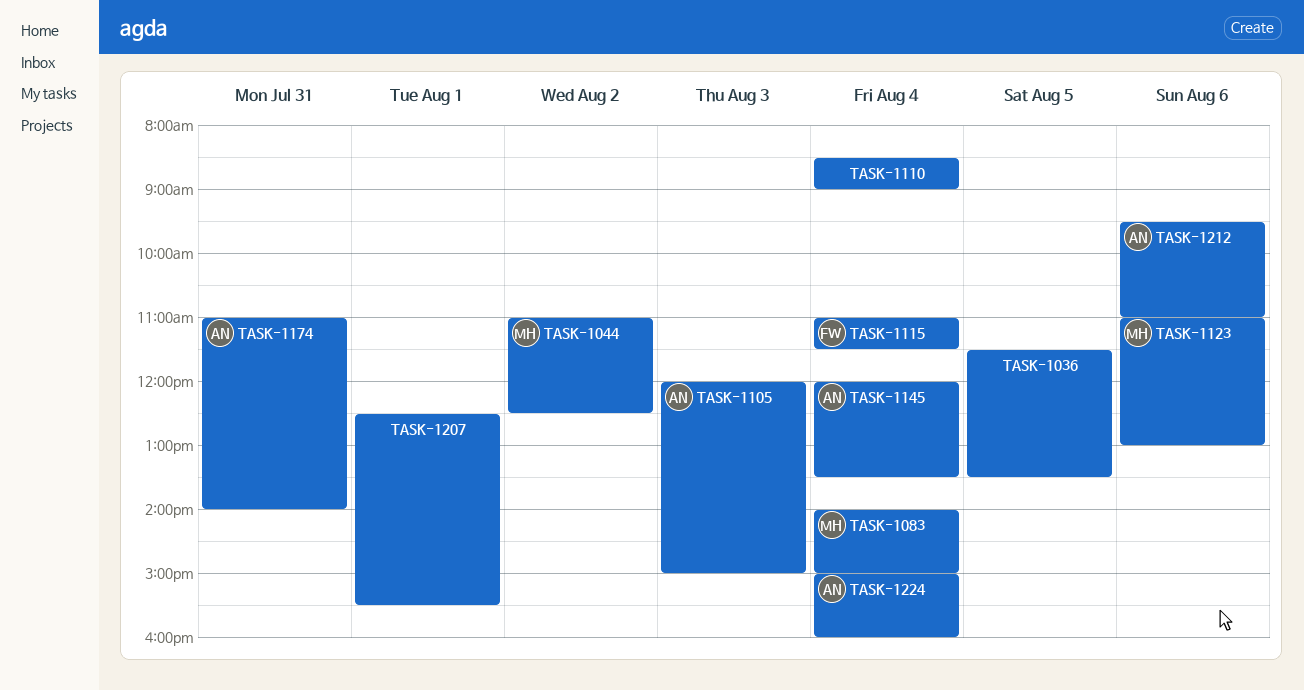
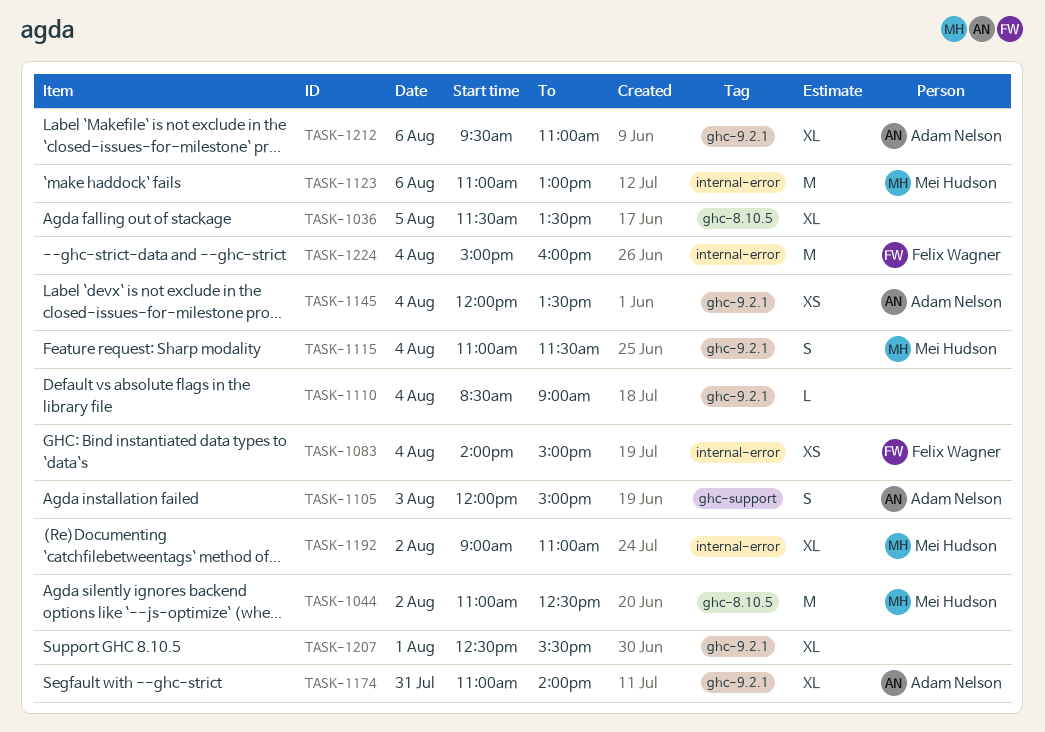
TASK-1083, owner: Mei Hudson -> Felix Wagner
TASK-1115, owner: Felix Wagner -> Mei Hudson
TASK-1192: none -> present
TASK-1224, owner: Adam Nelson -> Felix Wagner

